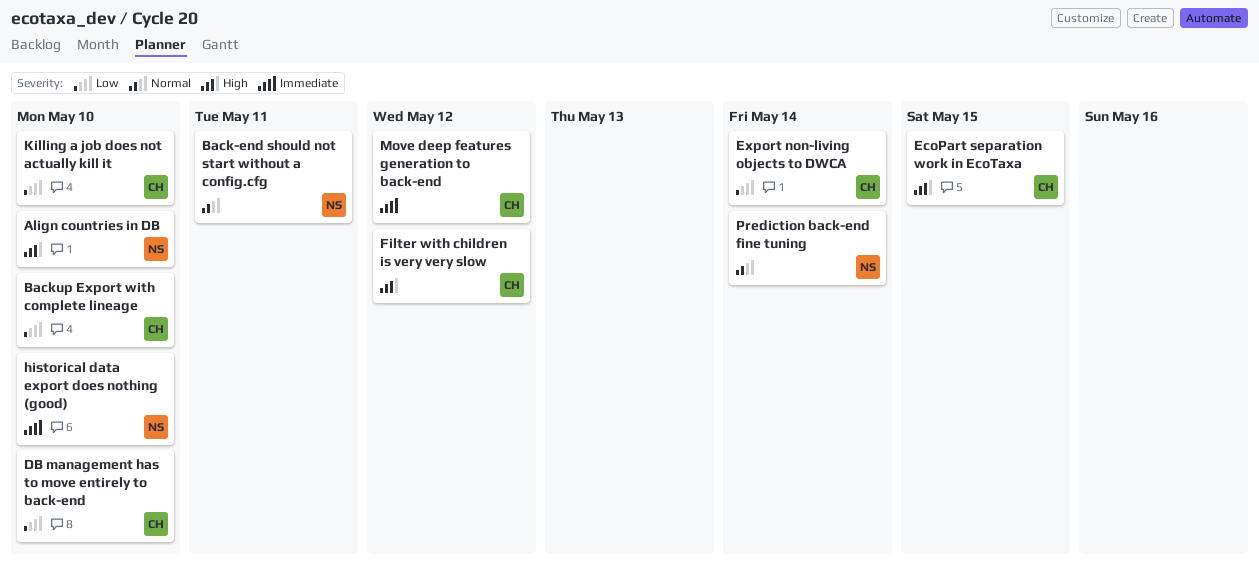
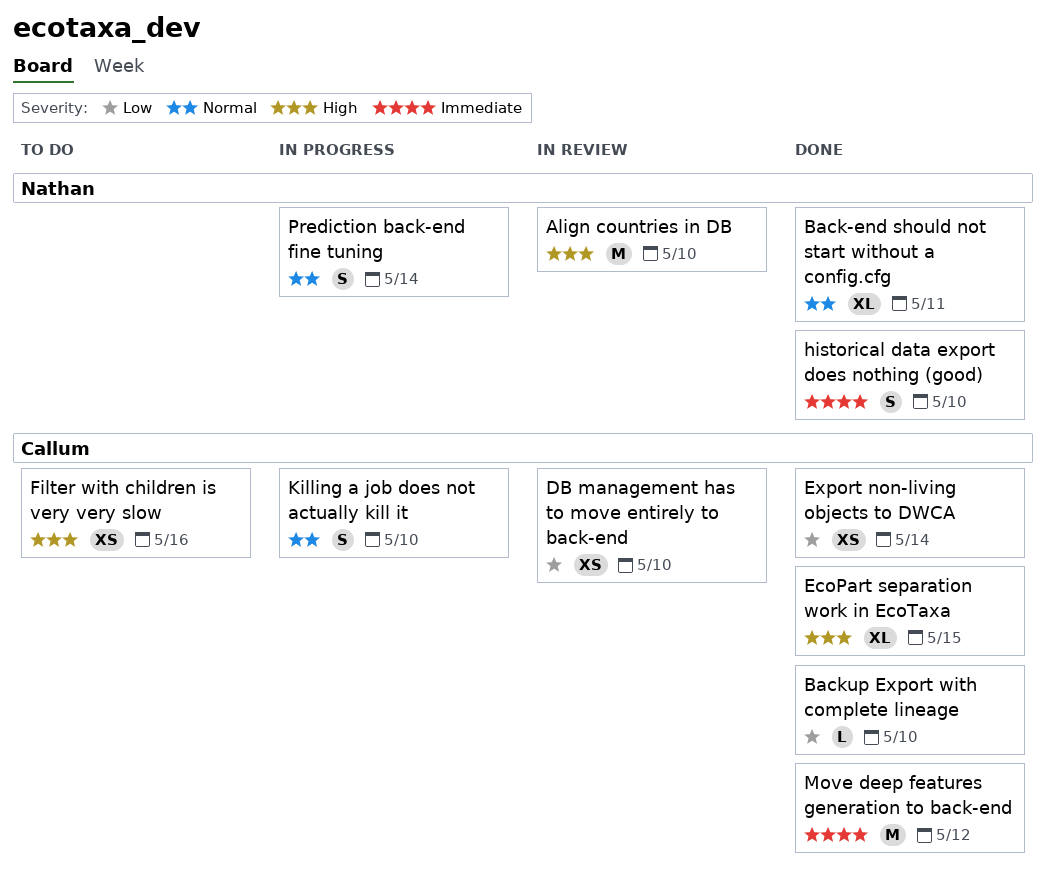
Filter with children is very very slow, due: May 12 -> May 16
Killing a job does not actually kill it, priority: Low -> Normal

